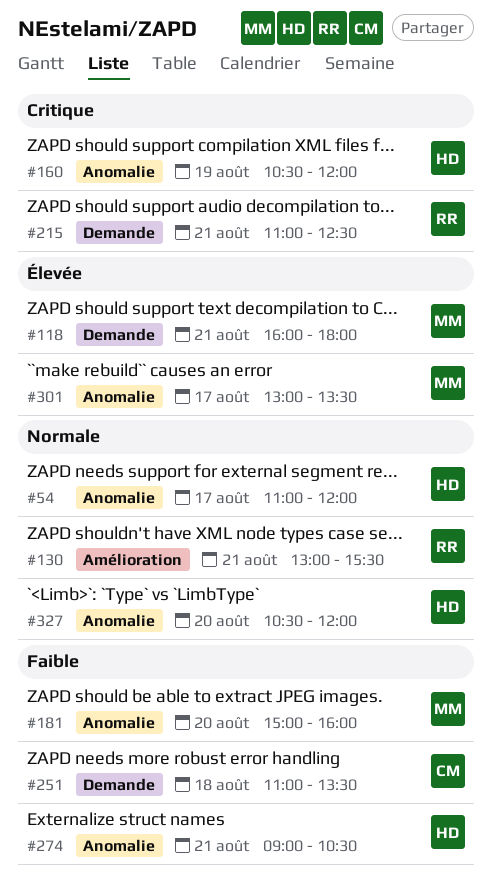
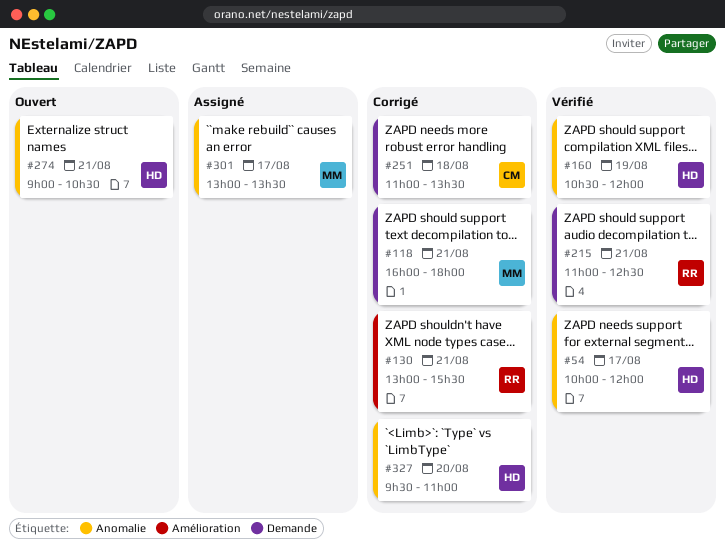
#54, begins: 11:00 -> 10:00
#181: present -> none
#327, begins: 10:30 -> 09:30
#327, ends: 12:00 -> 11:00

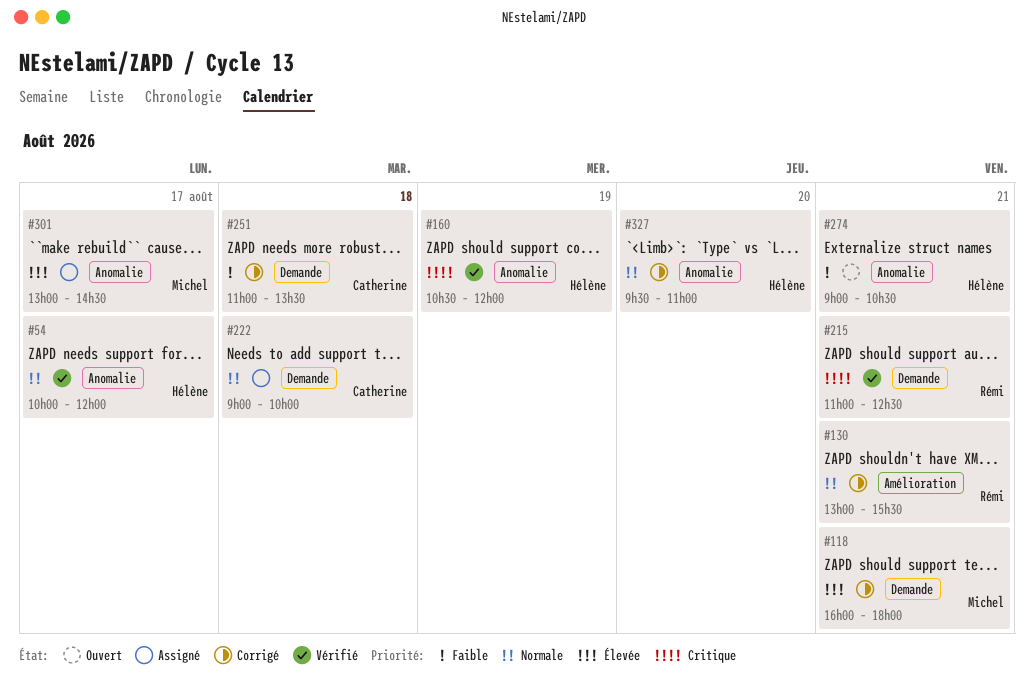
#222: none -> present
#301, ends: 13:30 -> 14:30

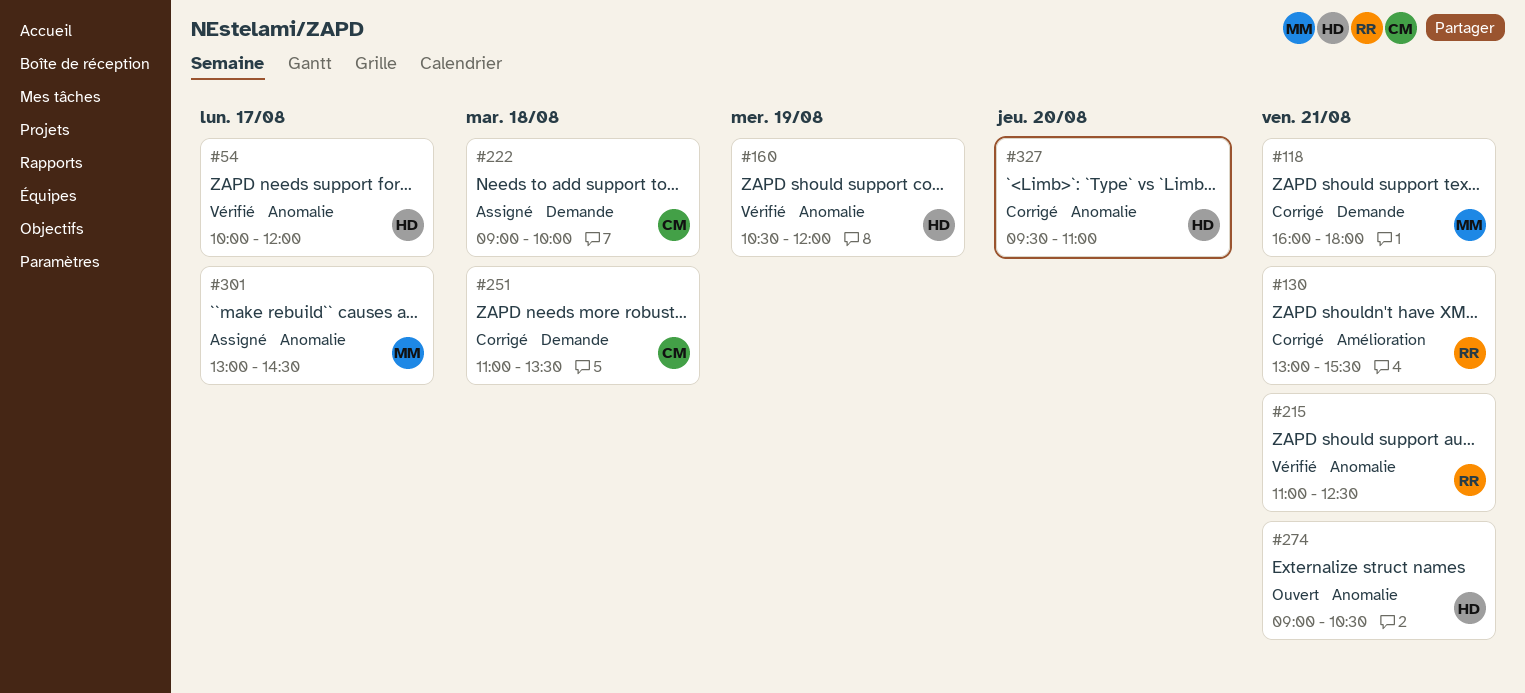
#215, label: Demande -> Anomalie

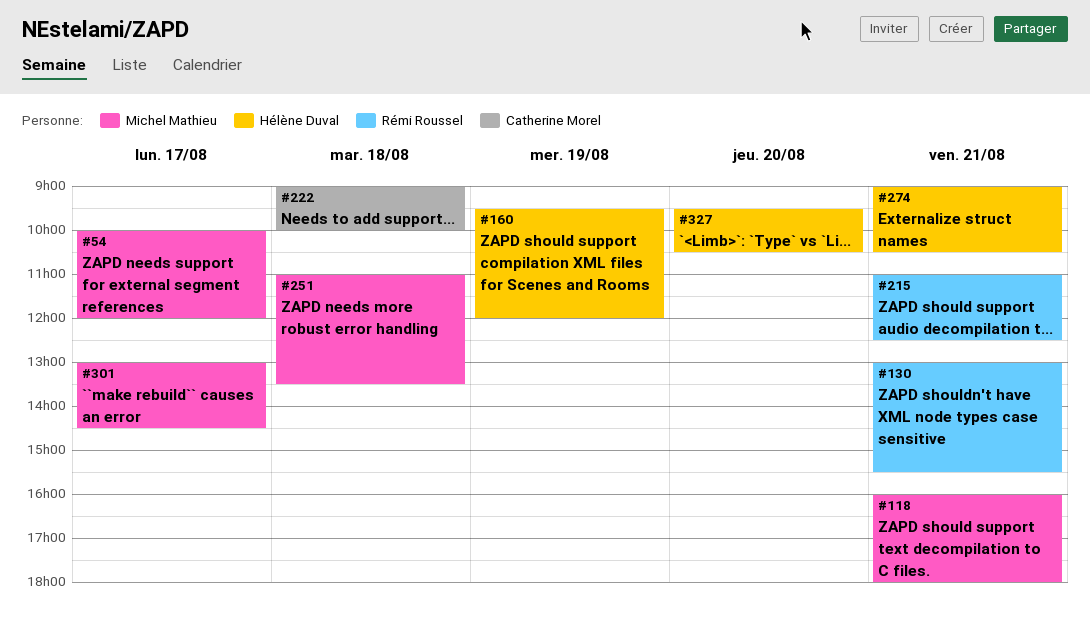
#54, owner: Hélène Duval -> Michel Mathieu
#160, begins: 10:30 -> 09:30
#251, owner: Catherine Morel -> Michel Mathieu
#327, ends: 11:00 -> 10:30

